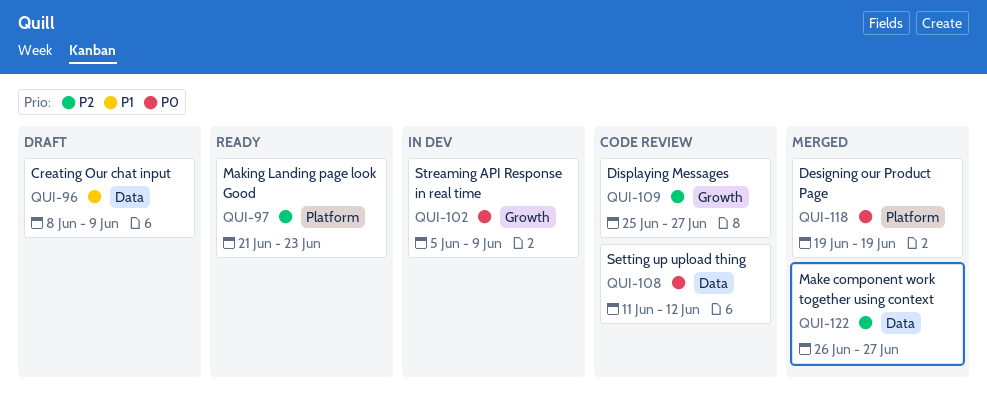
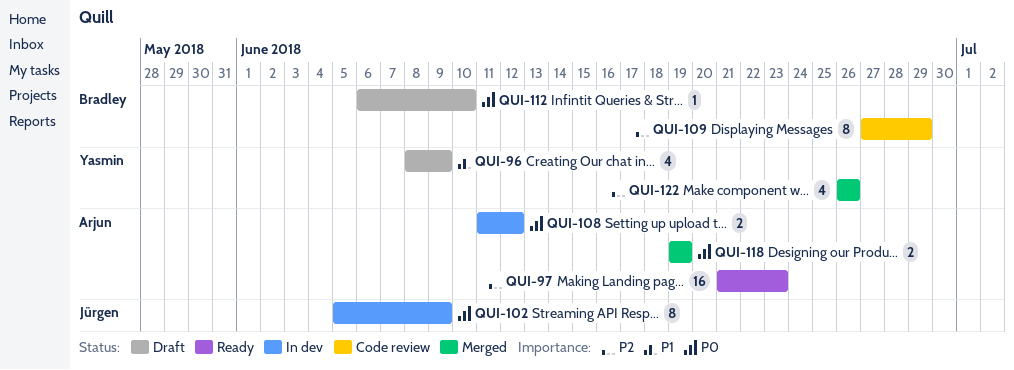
QUI-108, status: Code review -> In dev
QUI-109, start: Jun 25 -> Jun 27
QUI-109, due: Jun 27 -> Jun 29
QUI-112: none -> present
QUI-122, due: Jun 27 -> Jun 26

